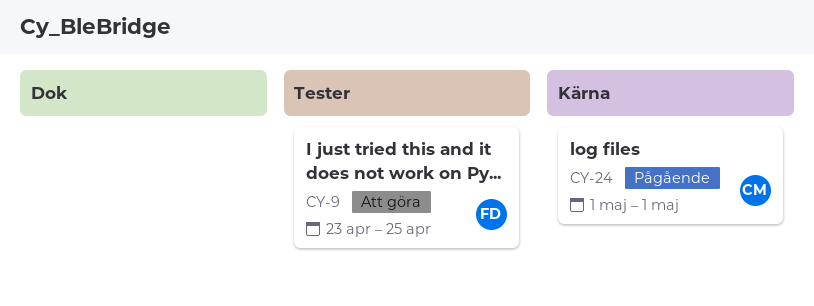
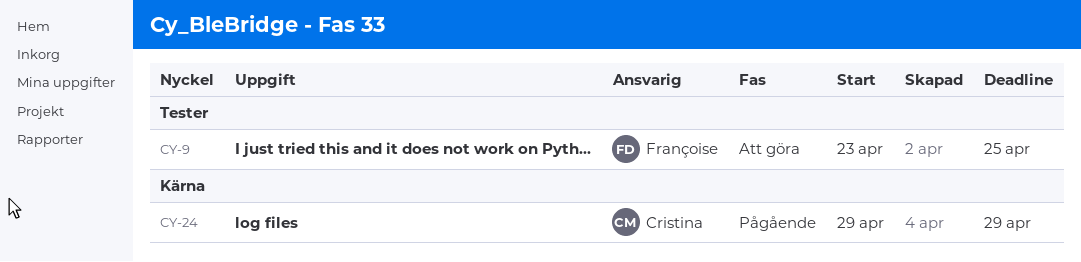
CY-24, start: May 1 -> Apr 29
CY-24, due: May 1 -> Apr 29

